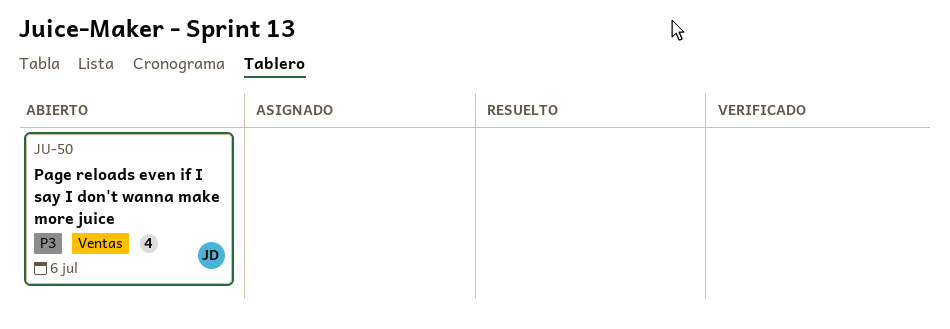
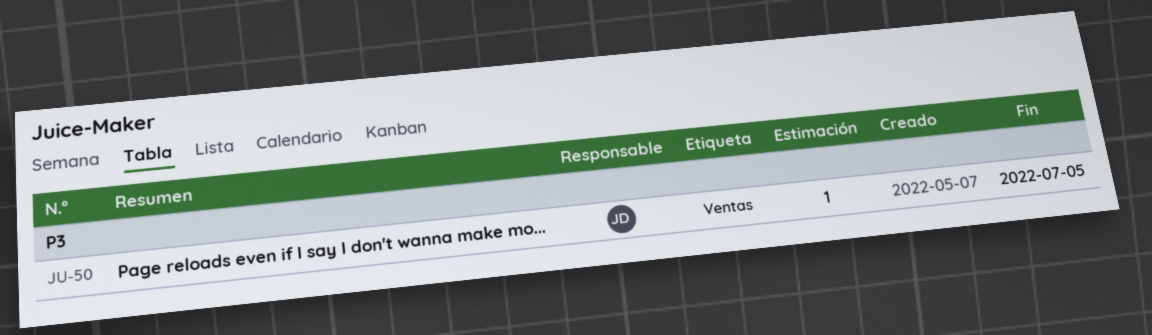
JU-50, estimate: 4 -> 1
JU-50, due: Jul 6 -> Jul 5

